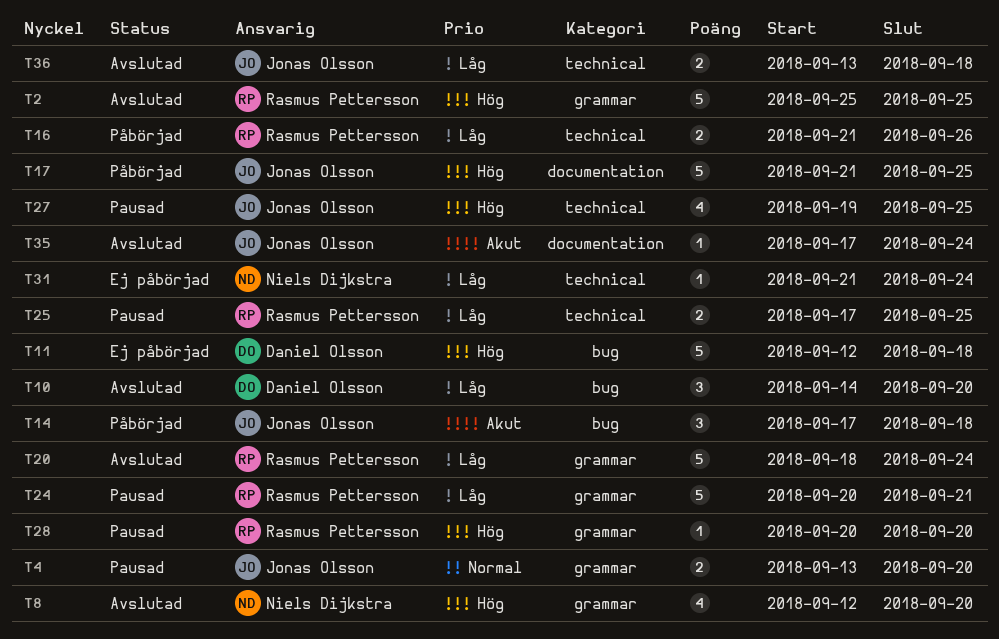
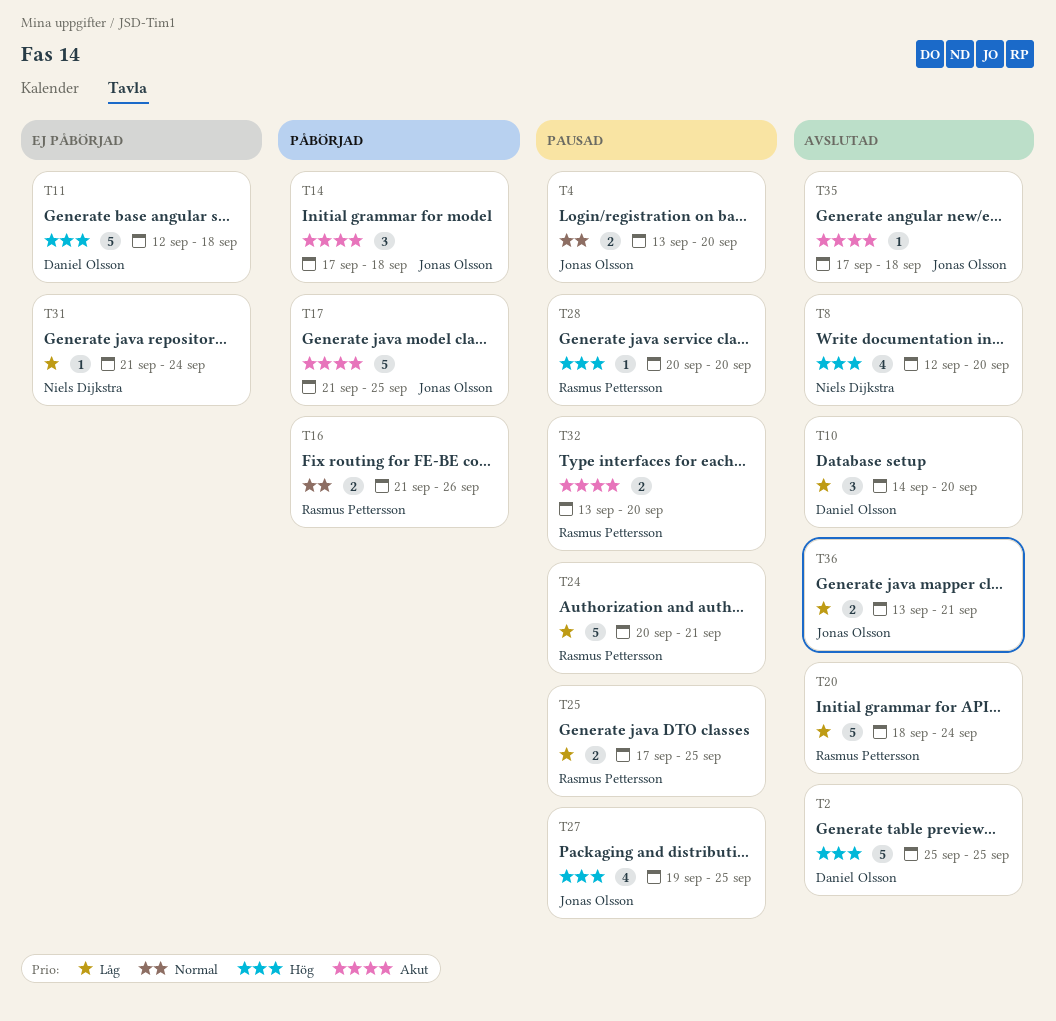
T2, owner: Rasmus Pettersson -> Daniel Olsson
T16, priority: Låg -> Normal
T17, priority: Hög -> Akut
T32: none -> present
T35, due: Sep 24 -> Sep 18
T36, due: Sep 18 -> Sep 21

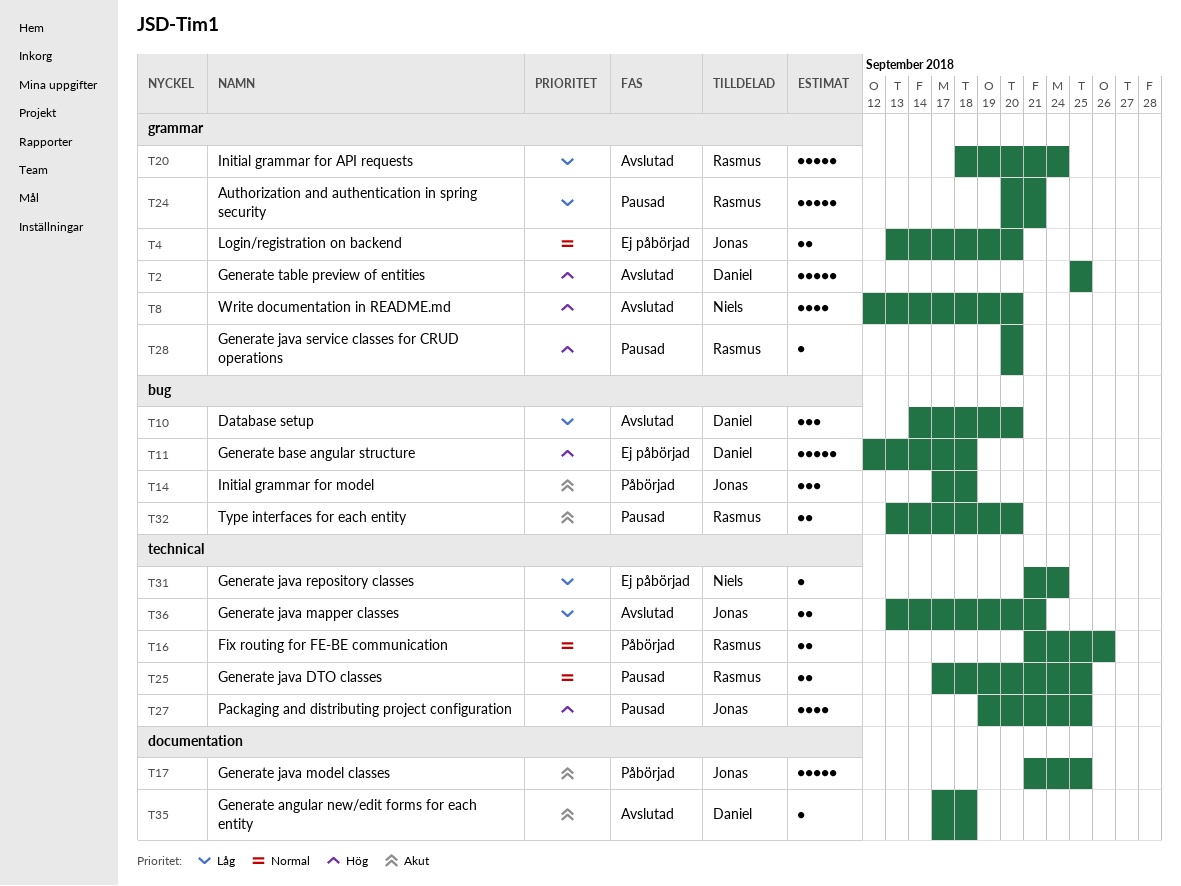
T4, status: Pausad -> Ej påbörjad
T25, priority: Låg -> Normal
T35, owner: Jonas Olsson -> Daniel Olsson

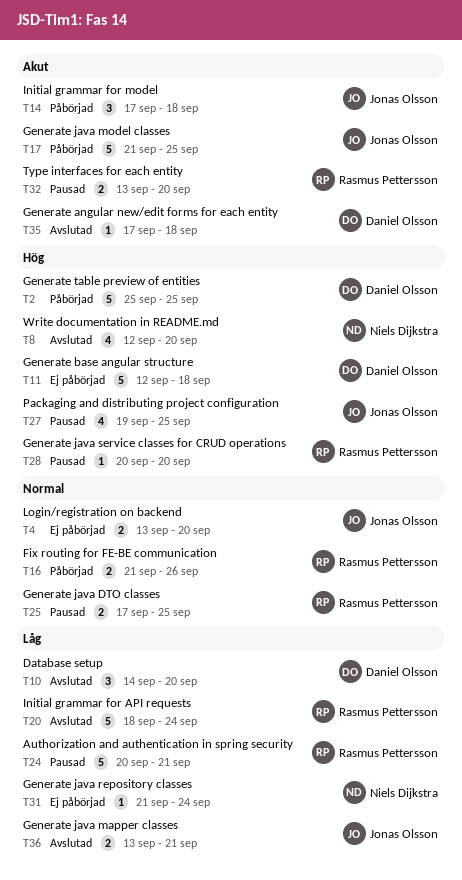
T2, status: Avslutad -> Påbörjad

